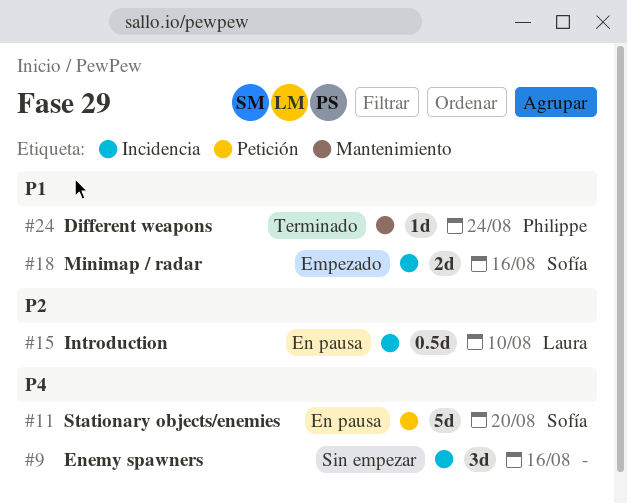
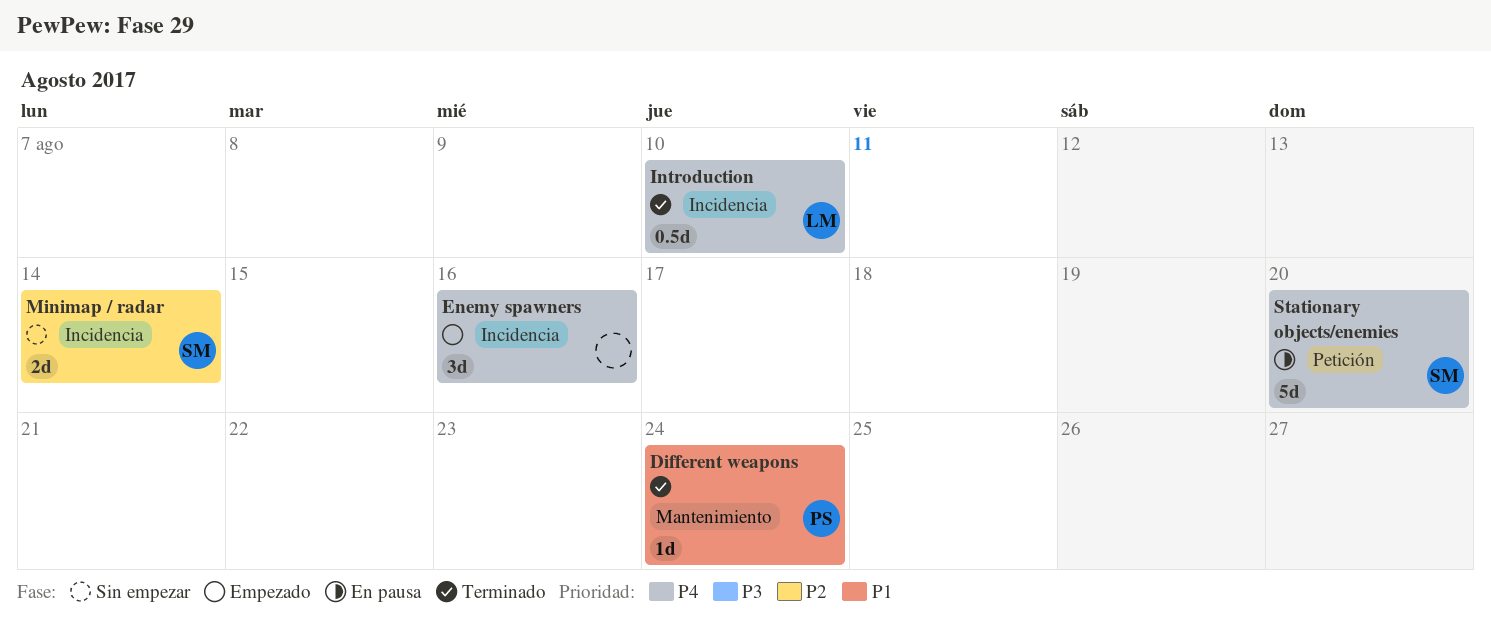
Enemy spawners, status: Sin empezar -> Empezado
Introduction, status: En pausa -> Terminado
Introduction, priority: P2 -> P4
Minimap / radar, status: Empezado -> Sin empezar
Minimap / radar, priority: P1 -> P2
Minimap / radar, due: Aug 16 -> Aug 14

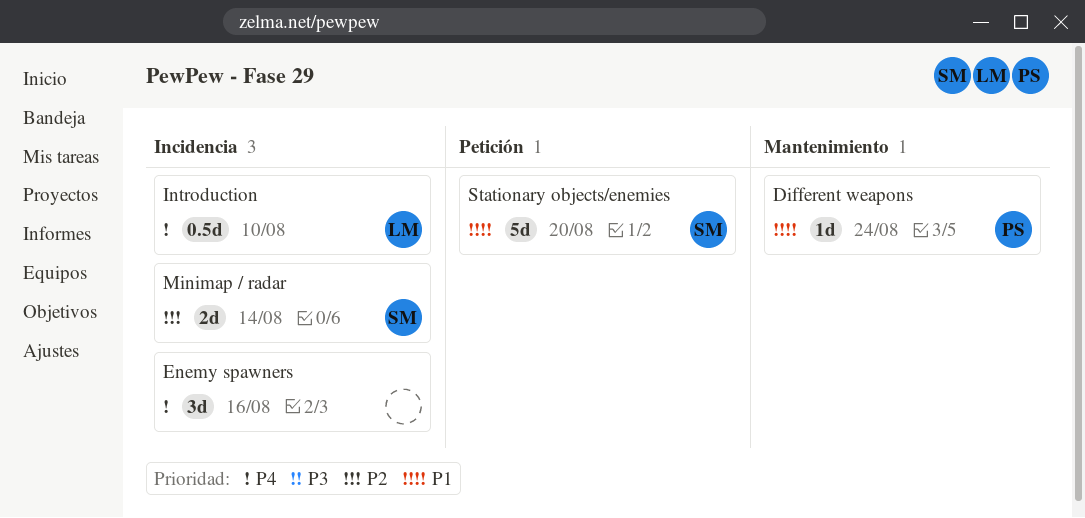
Stationary objects/enemies, priority: P4 -> P1

